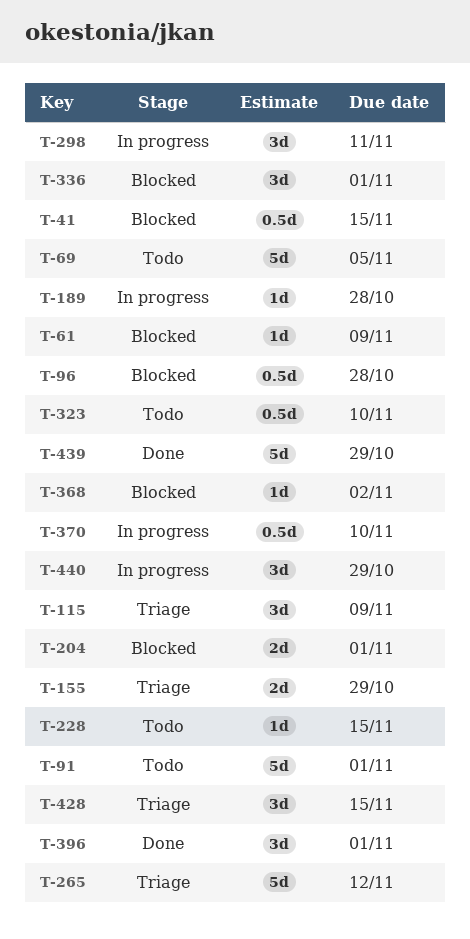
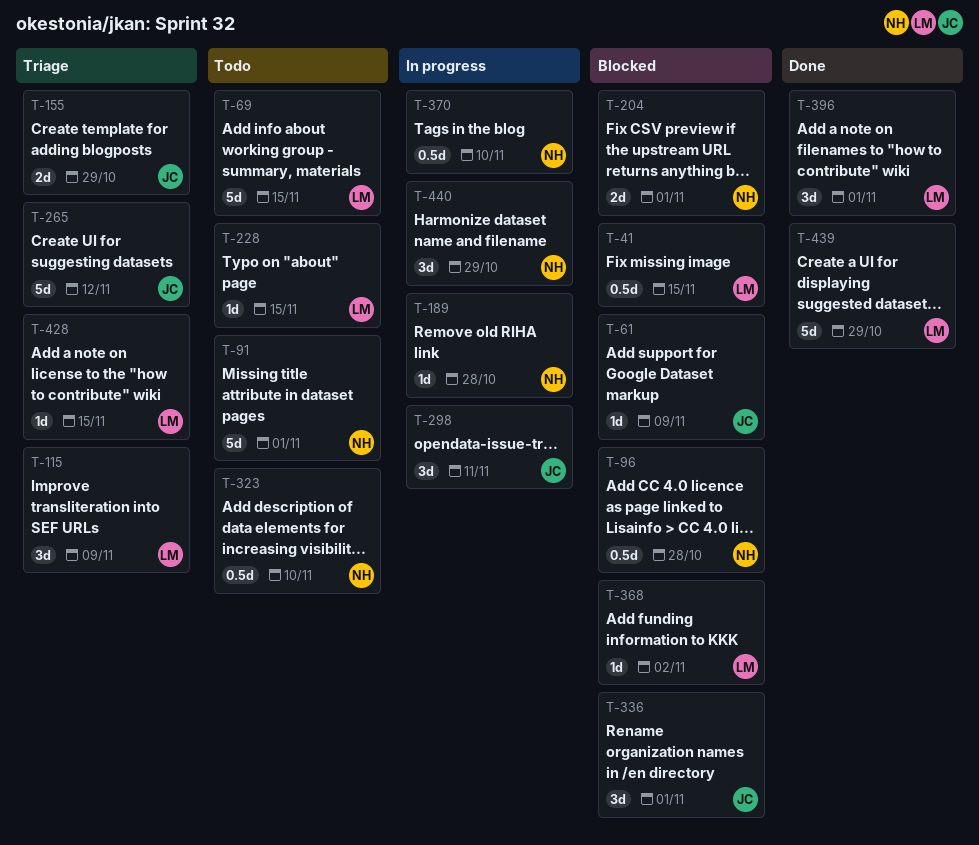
T-69, due: Nov 5 -> Nov 15
T-428, estimate: 3d -> 1d

